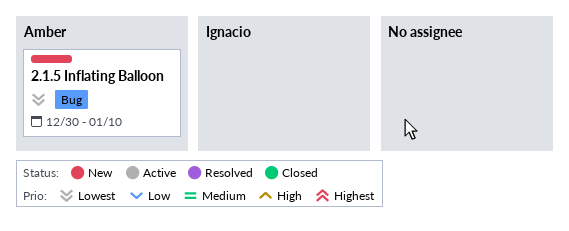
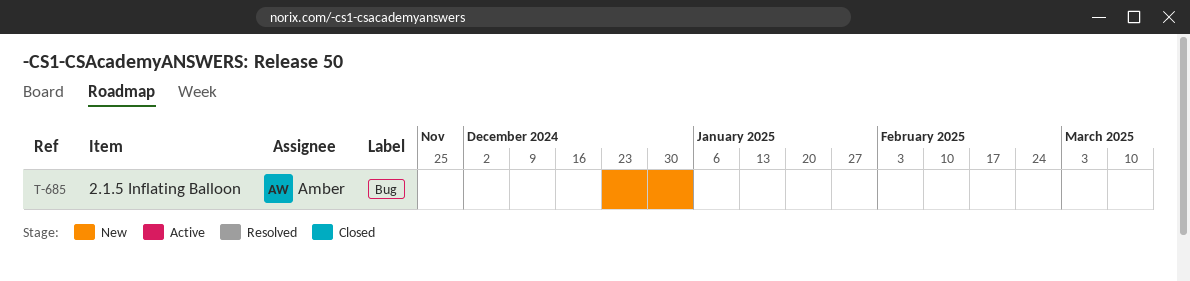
2.1.5 Inflating Balloon, start: Dec 30 -> Dec 23
2.1.5 Inflating Balloon, due: Jan 10 -> Jan 3

